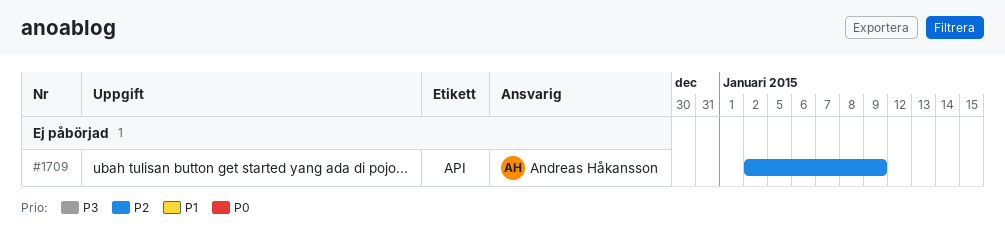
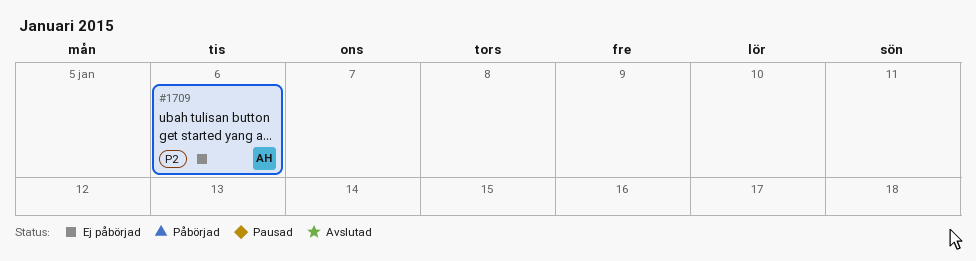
#1709, due: Jan 9 -> Jan 6

